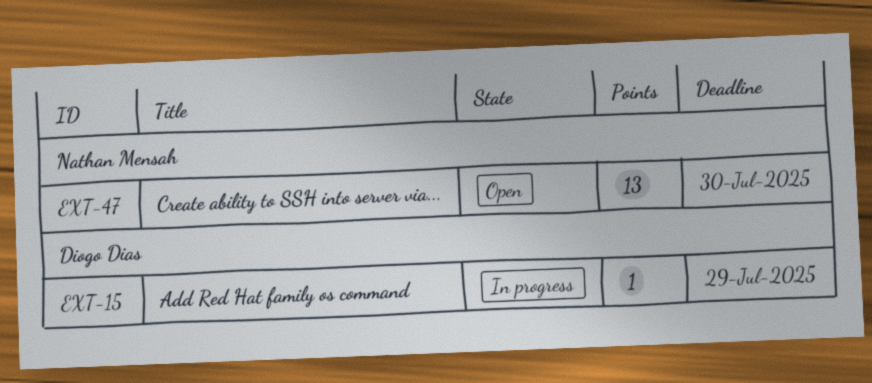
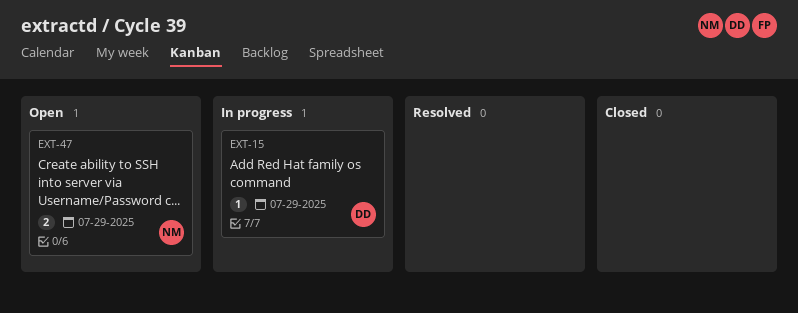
EXT-47, estimate: 13 -> 2
EXT-47, due: Jul 30 -> Jul 29

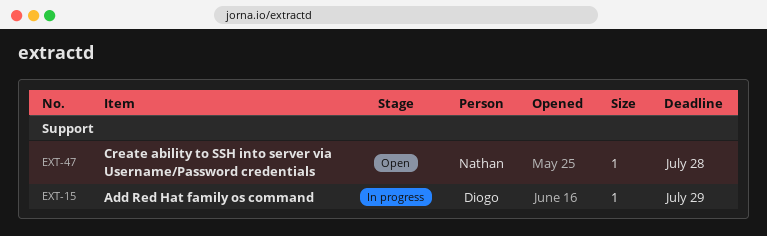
EXT-47, estimate: 2 -> 1
EXT-47, due: Jul 29 -> Jul 28

